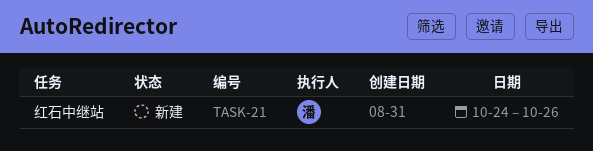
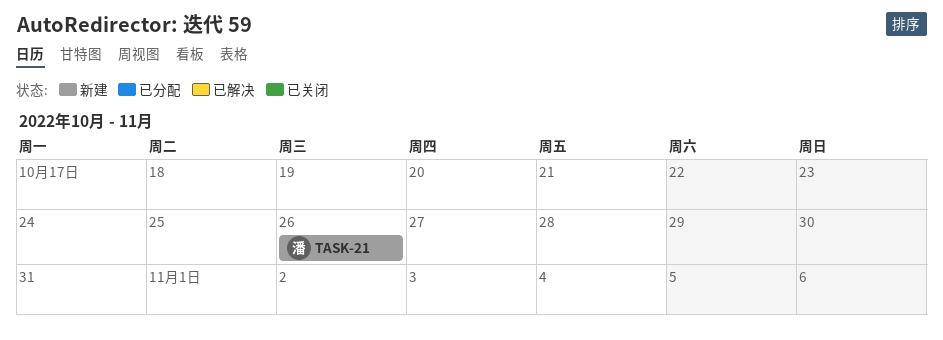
TASK-21, start: Oct 24 -> Oct 26

